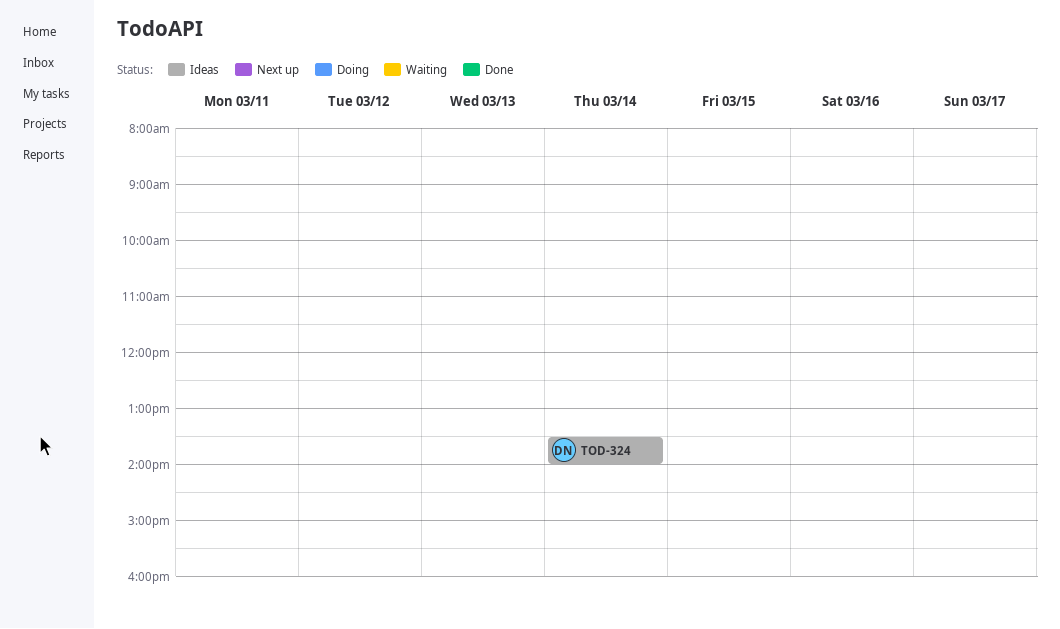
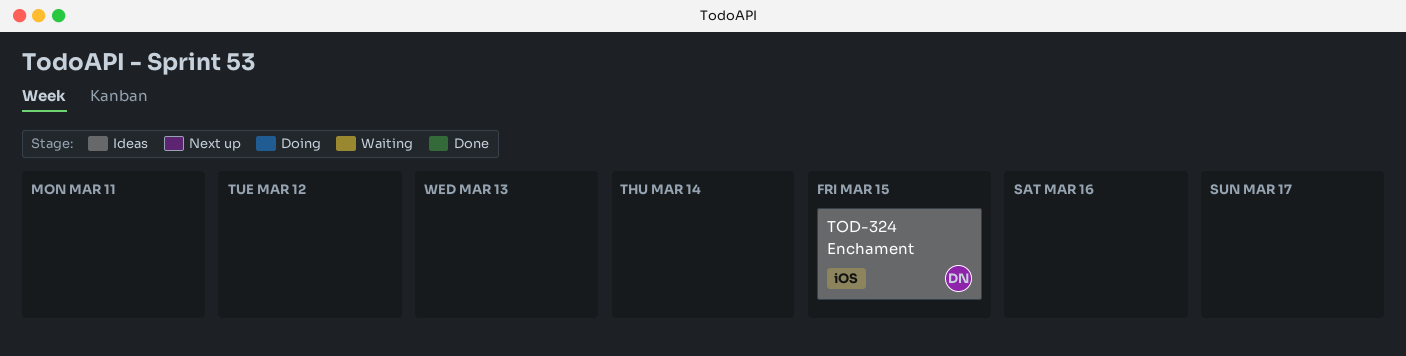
TOD-324, day: Mar 14 -> Mar 15

